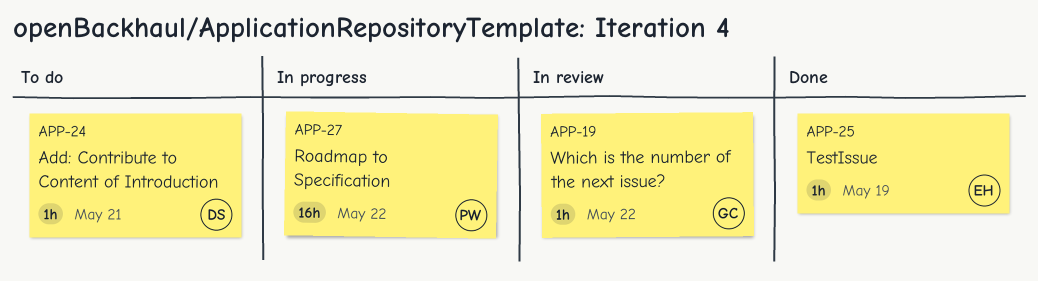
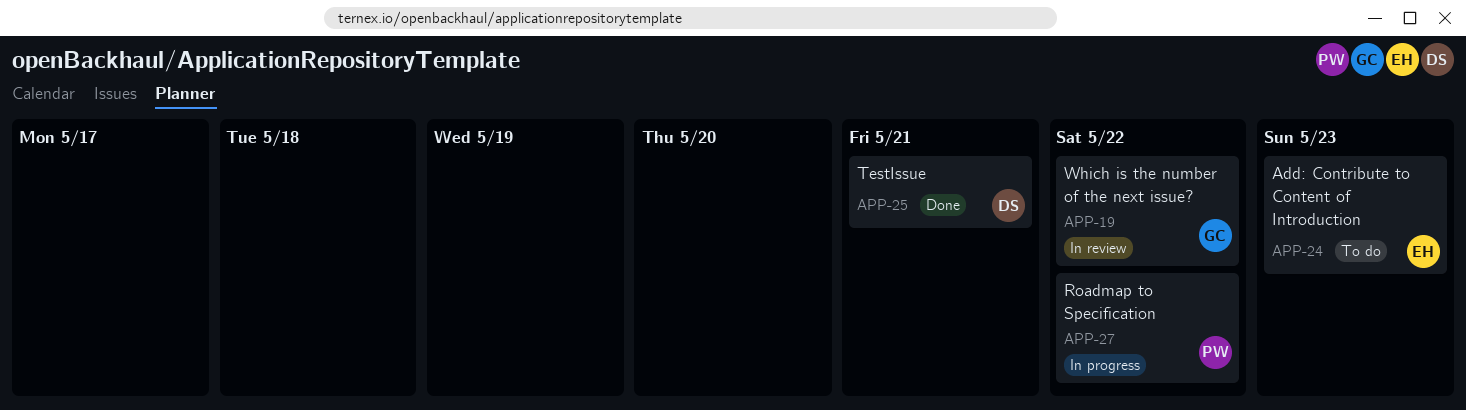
APP-24, owner: DS -> EH
APP-24, due: May 21 -> May 23
APP-25, owner: EH -> DS
APP-25, due: May 19 -> May 21

